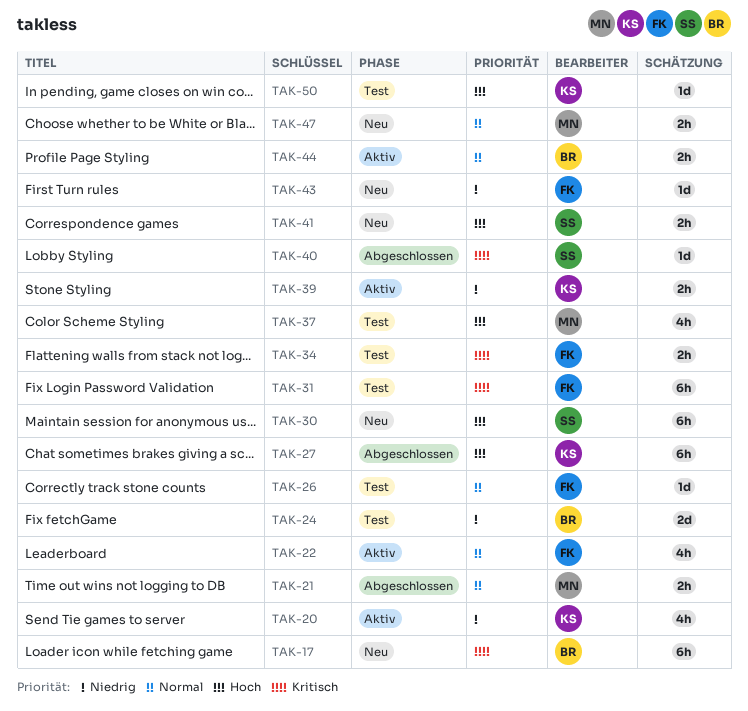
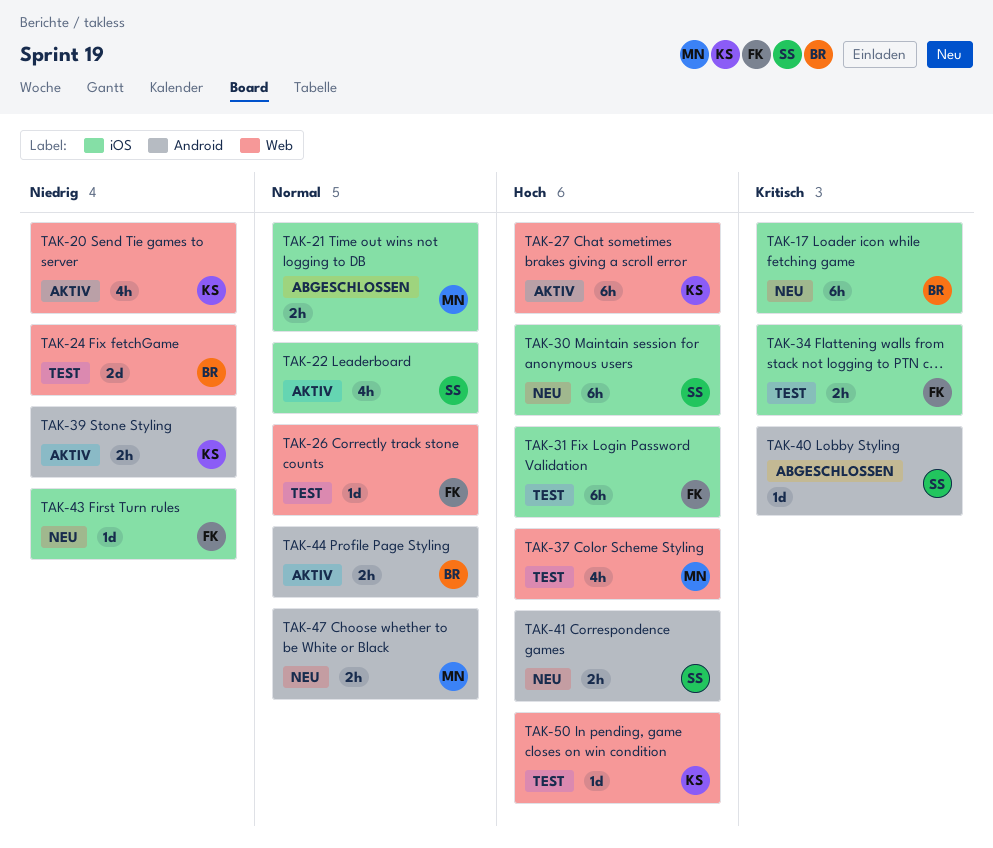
TAK-22, owner: FK -> SS
TAK-27, status: Abgeschlossen -> Aktiv
TAK-31, priority: Kritisch -> Hoch

